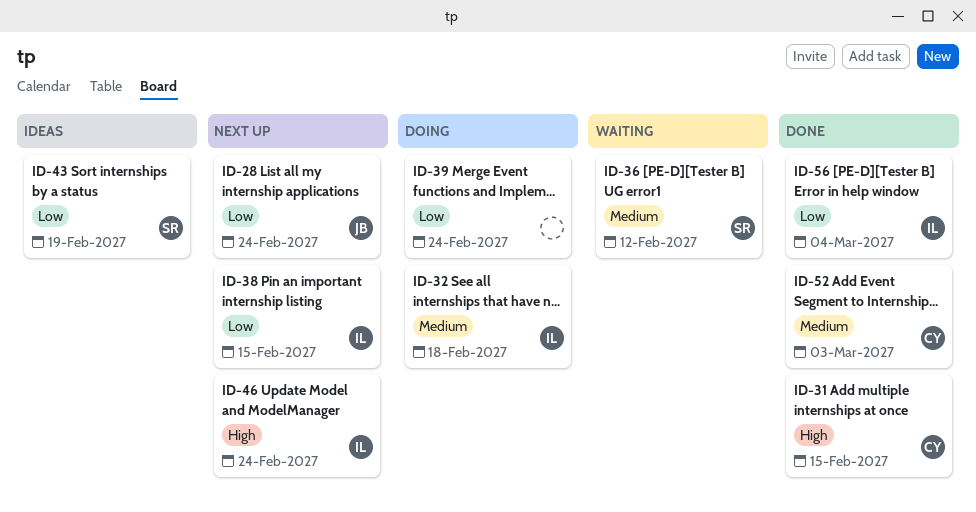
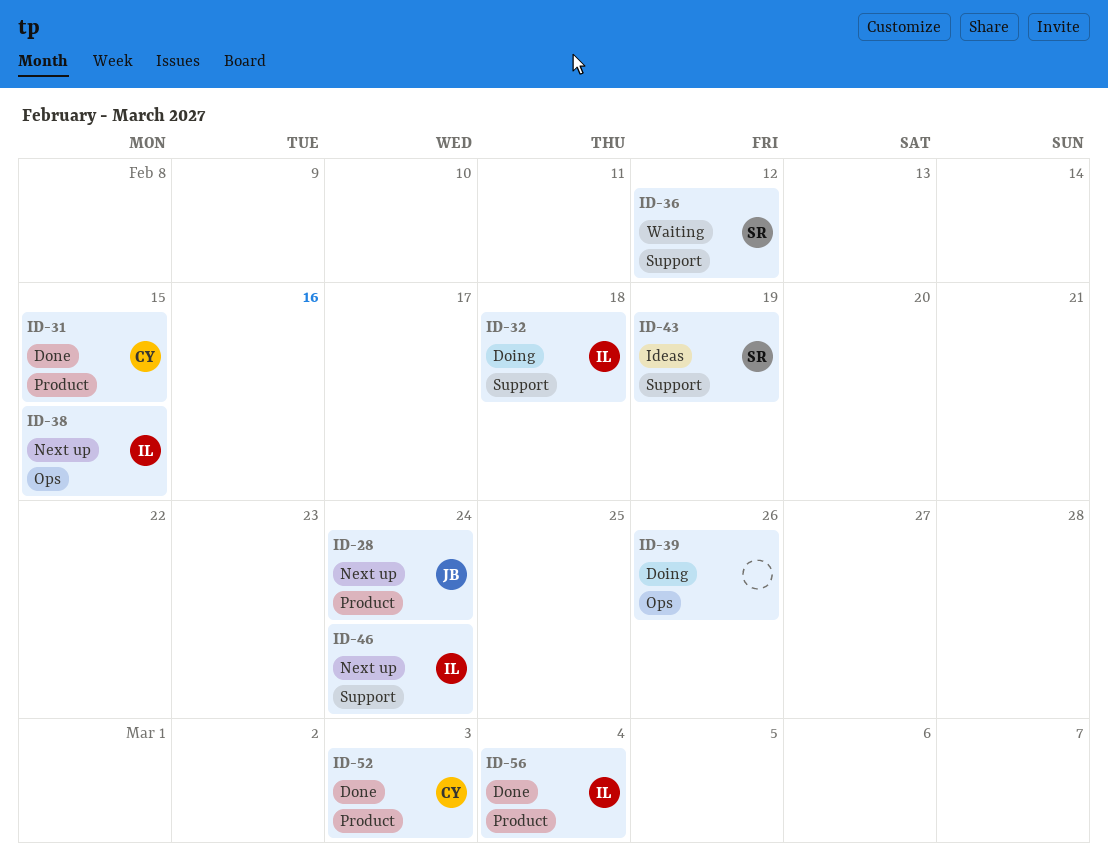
ID-39, due: Feb 24 -> Feb 26

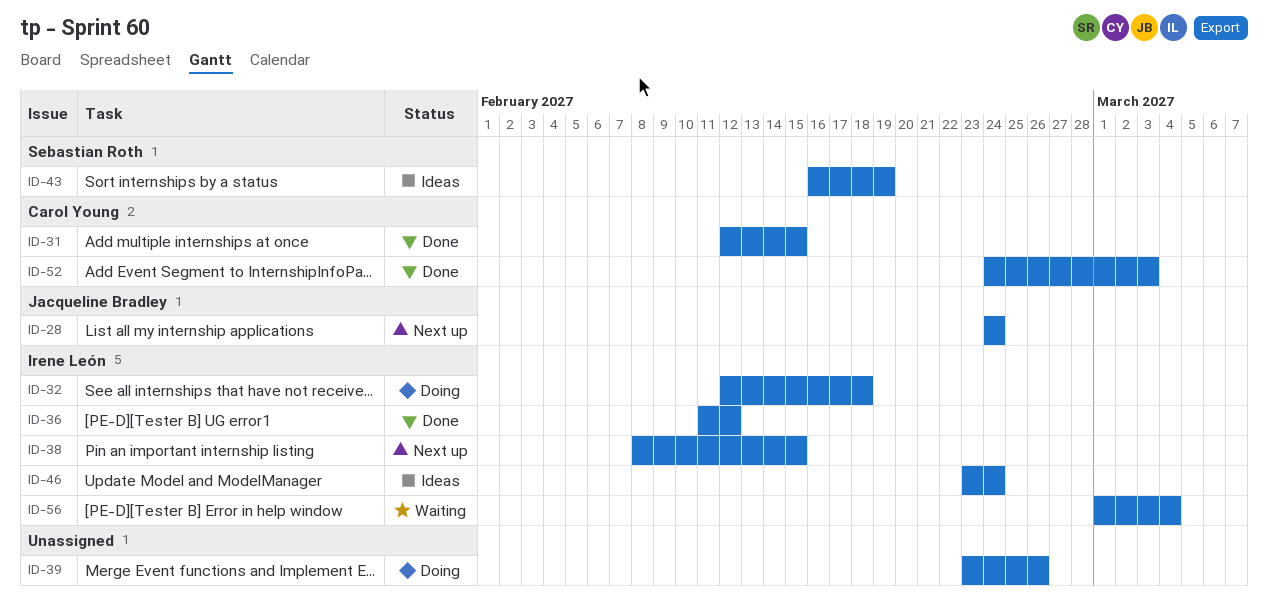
ID-36, status: Waiting -> Done
ID-36, owner: Sebastian Roth -> Irene León
ID-46, status: Next up -> Ideas
ID-56, status: Done -> Waiting

